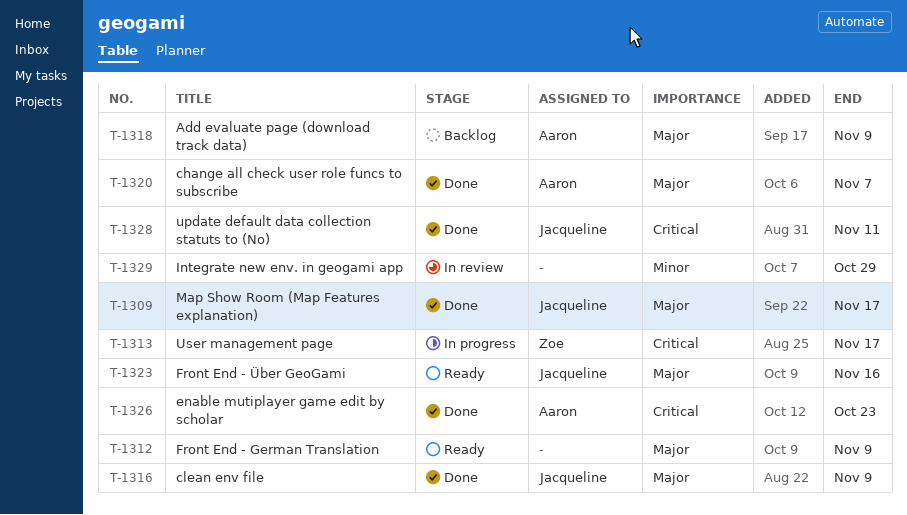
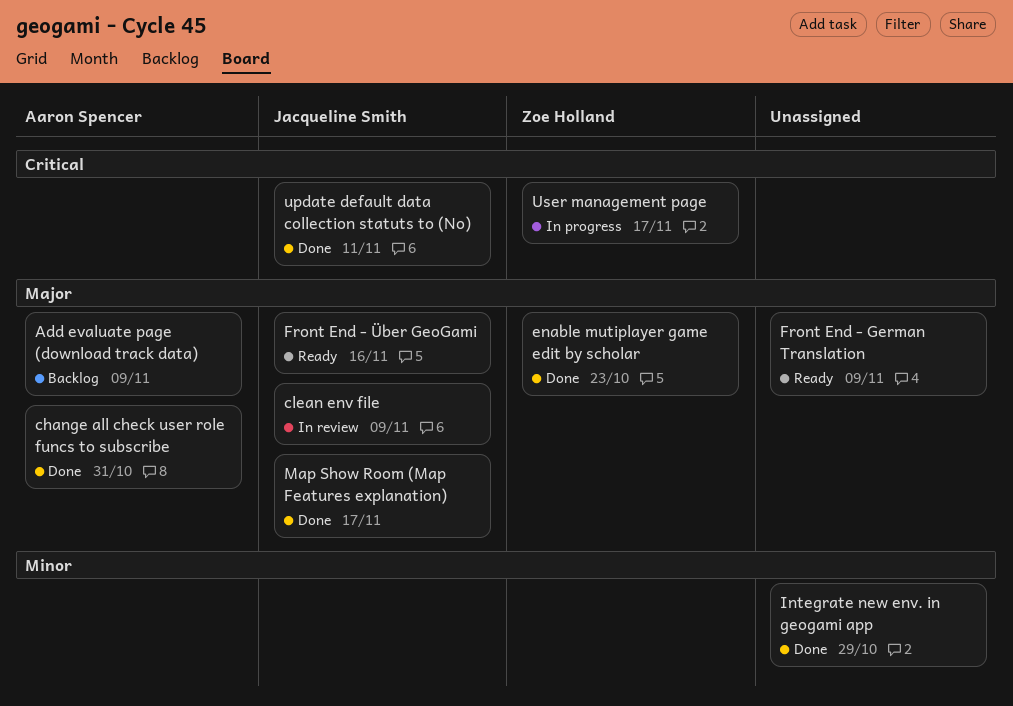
change all check user role funcs to subscribe, due: Nov 7 -> Oct 31
clean env file, status: Done -> In review
enable mutiplayer game edit by scholar, owner: Aaron Spencer -> Zoe Holland
enable mutiplayer game edit by scholar, priority: Critical -> Major
Integrate new env. in geogami app, status: In review -> Done

